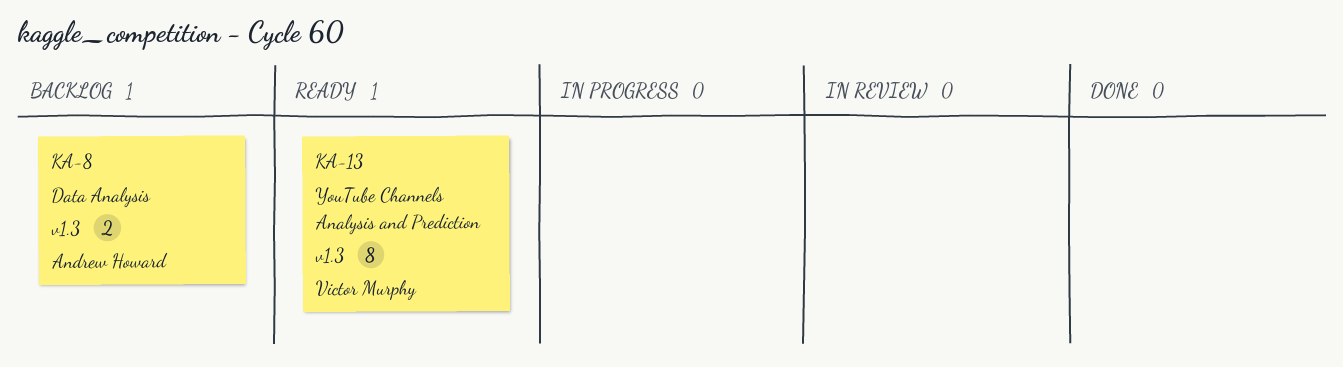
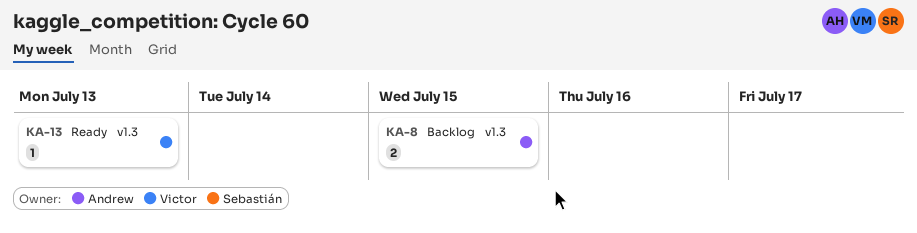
KA-13, estimate: 8 -> 1

